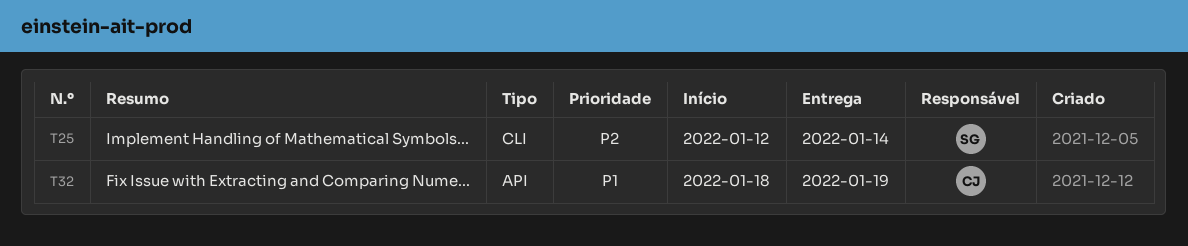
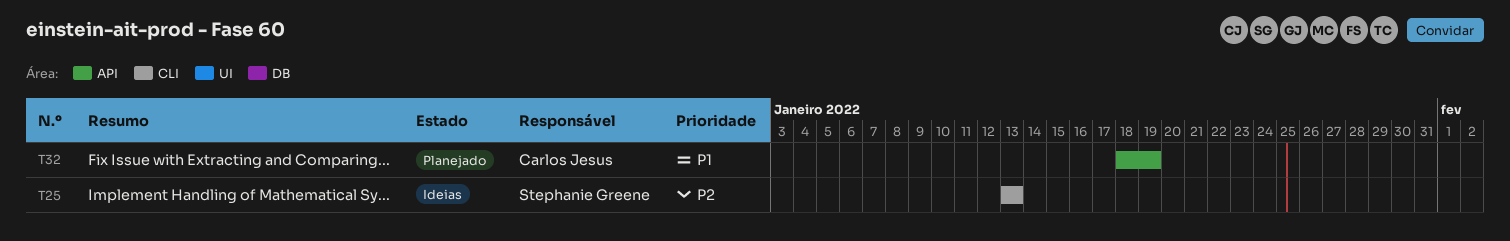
T25, start: Jan 12 -> Jan 13
T25, due: Jan 14 -> Jan 13

